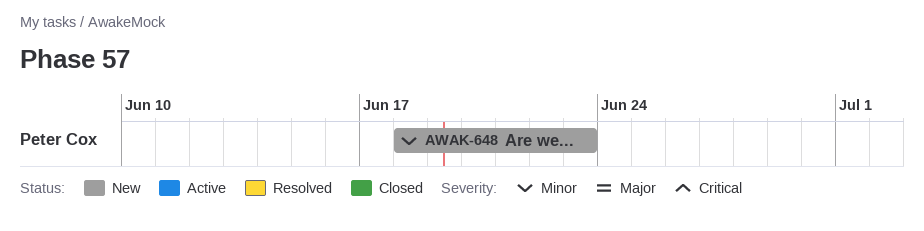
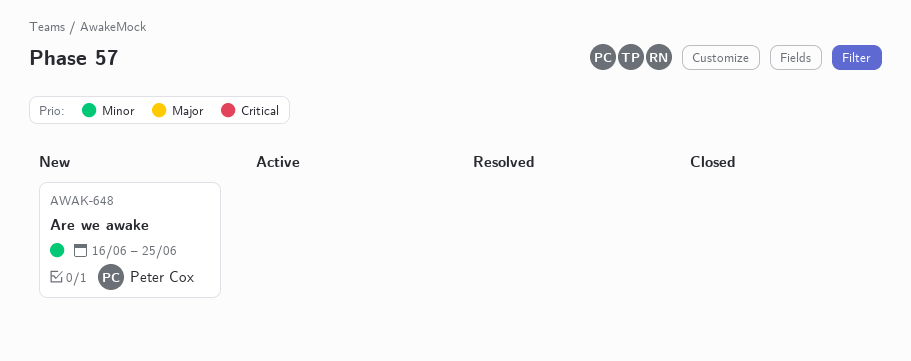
AWAK-648, start: Jun 18 -> Jun 16
AWAK-648, due: Jun 23 -> Jun 25

